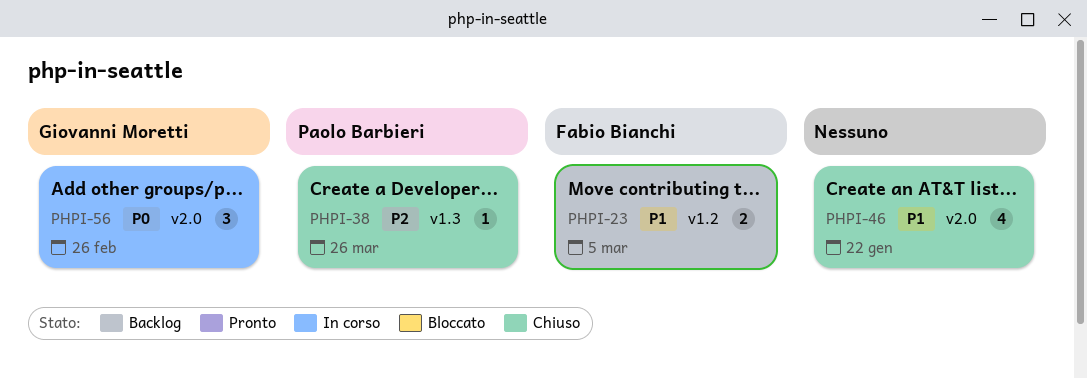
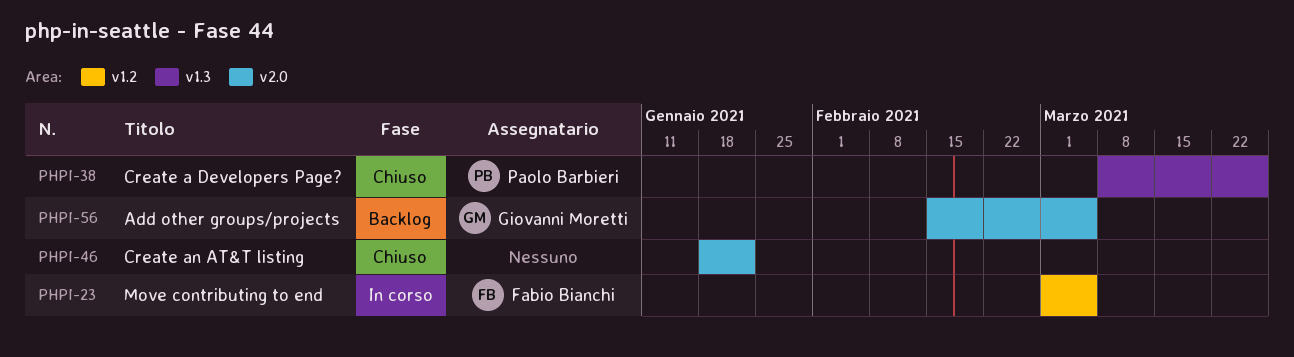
PHPI-23, status: Backlog -> In corso
PHPI-56, status: In corso -> Backlog
PHPI-56, due: Feb 26 -> Mar 5

